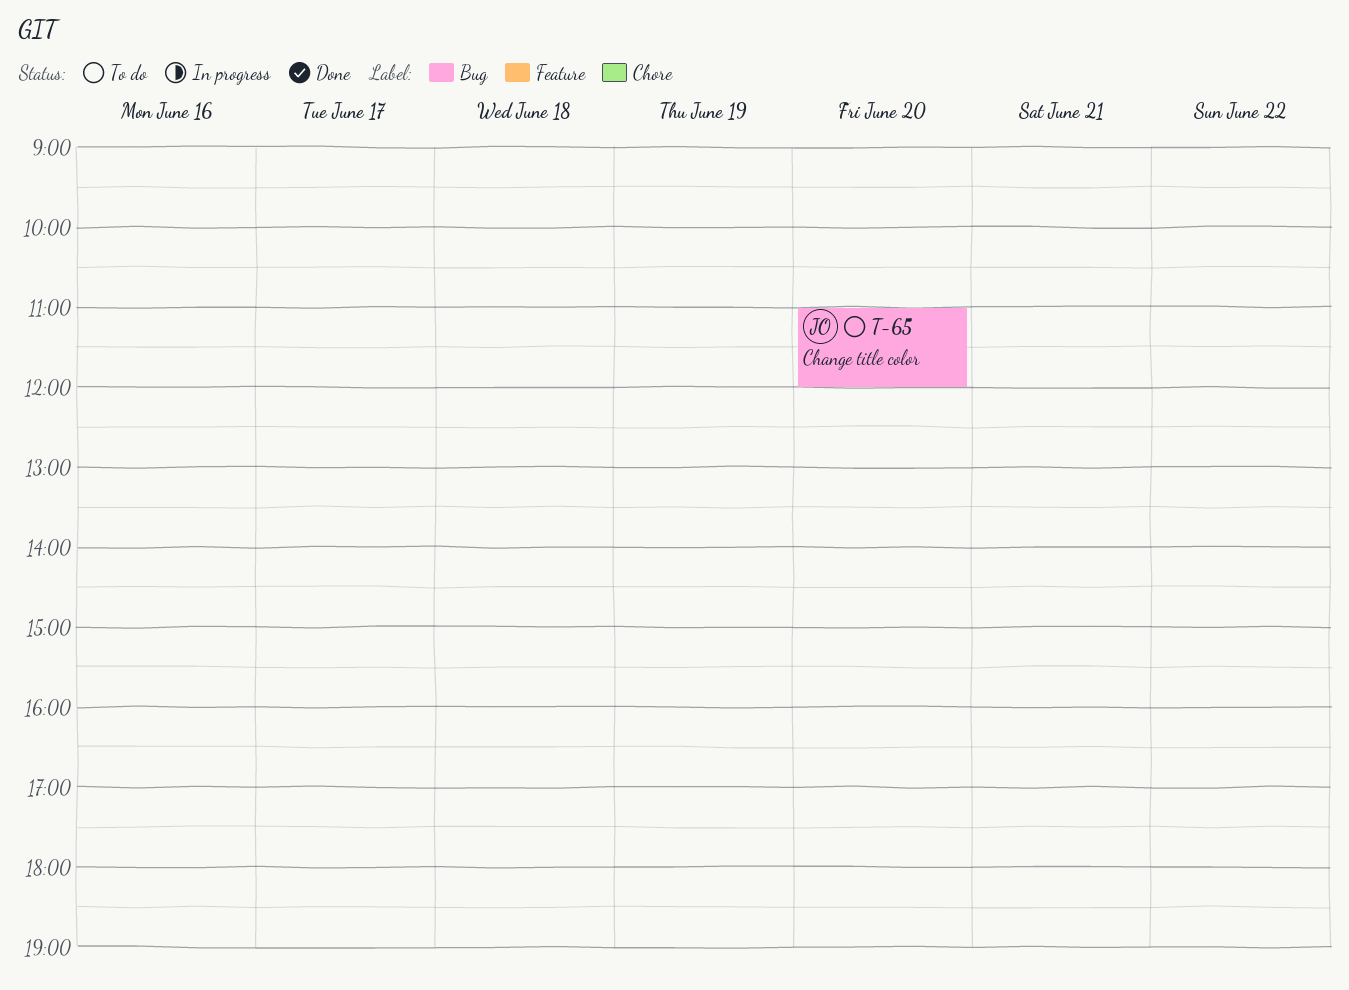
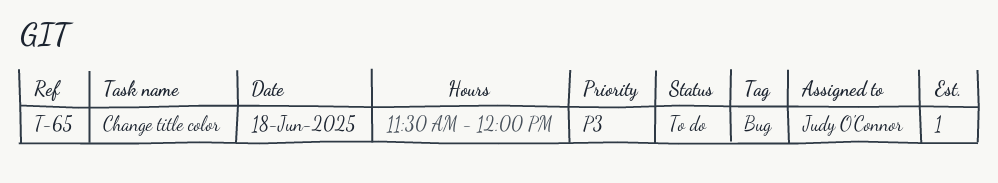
T-65, day: Jun 20 -> Jun 18
T-65, begins: 11:00 -> 11:30

